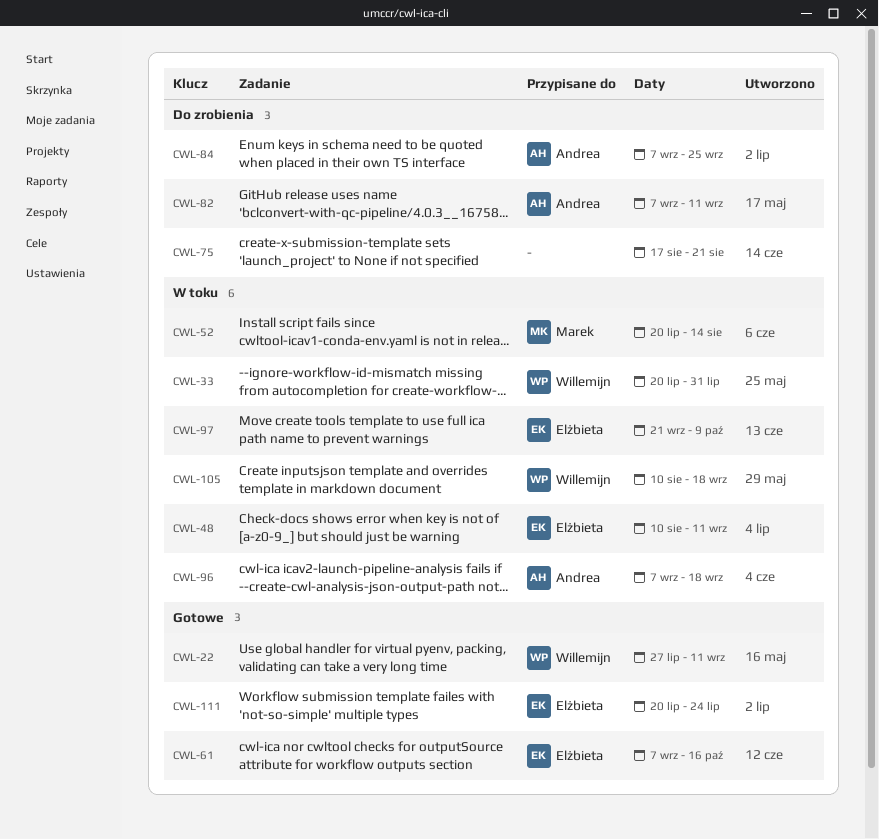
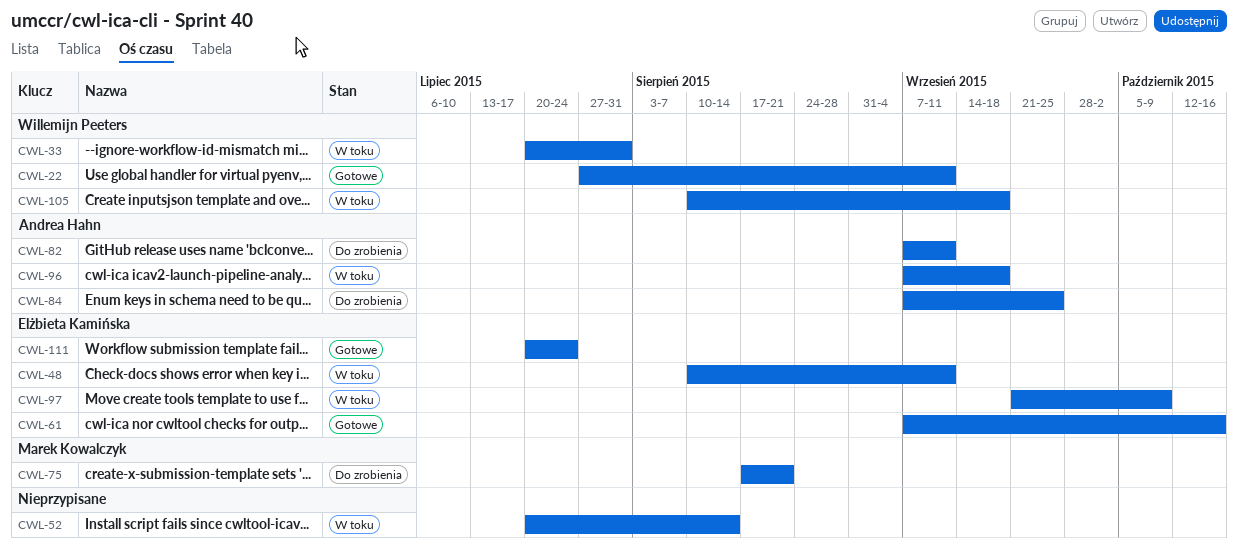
CWL-52, owner: Marek Kowalczyk -> none
CWL-75, owner: none -> Marek Kowalczyk

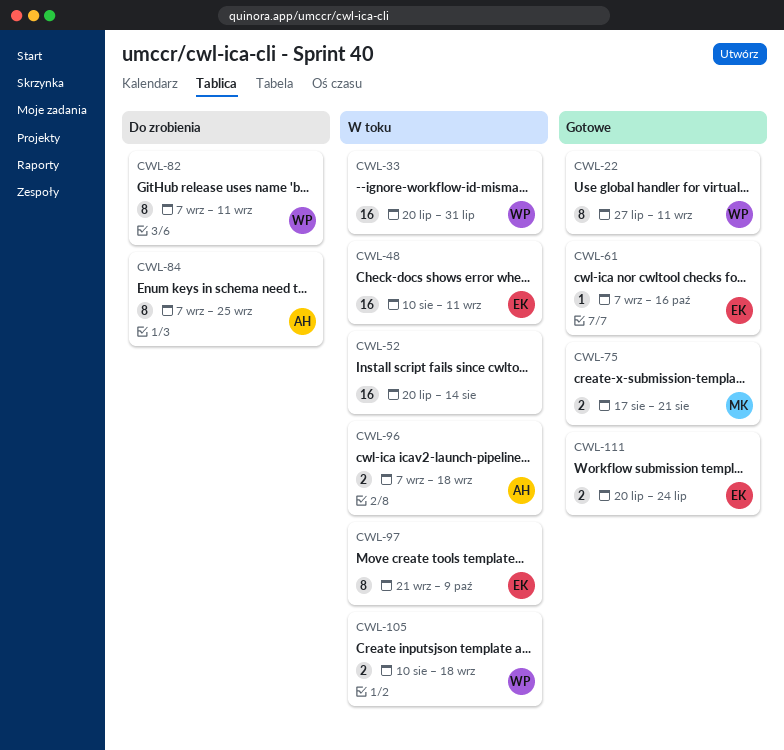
CWL-75, status: Do zrobienia -> Gotowe
CWL-82, owner: Andrea Hahn -> Willemijn Peeters

